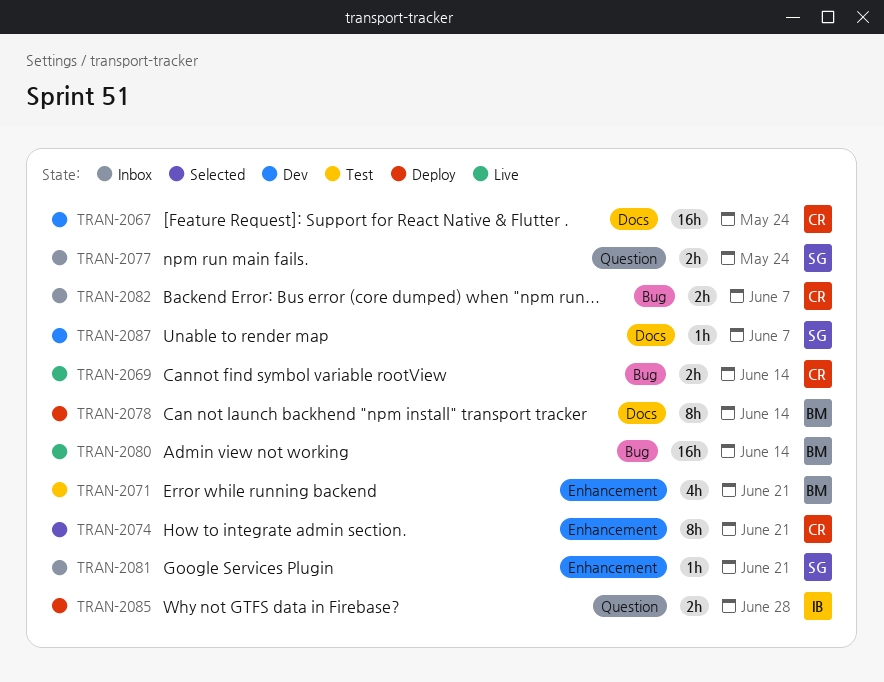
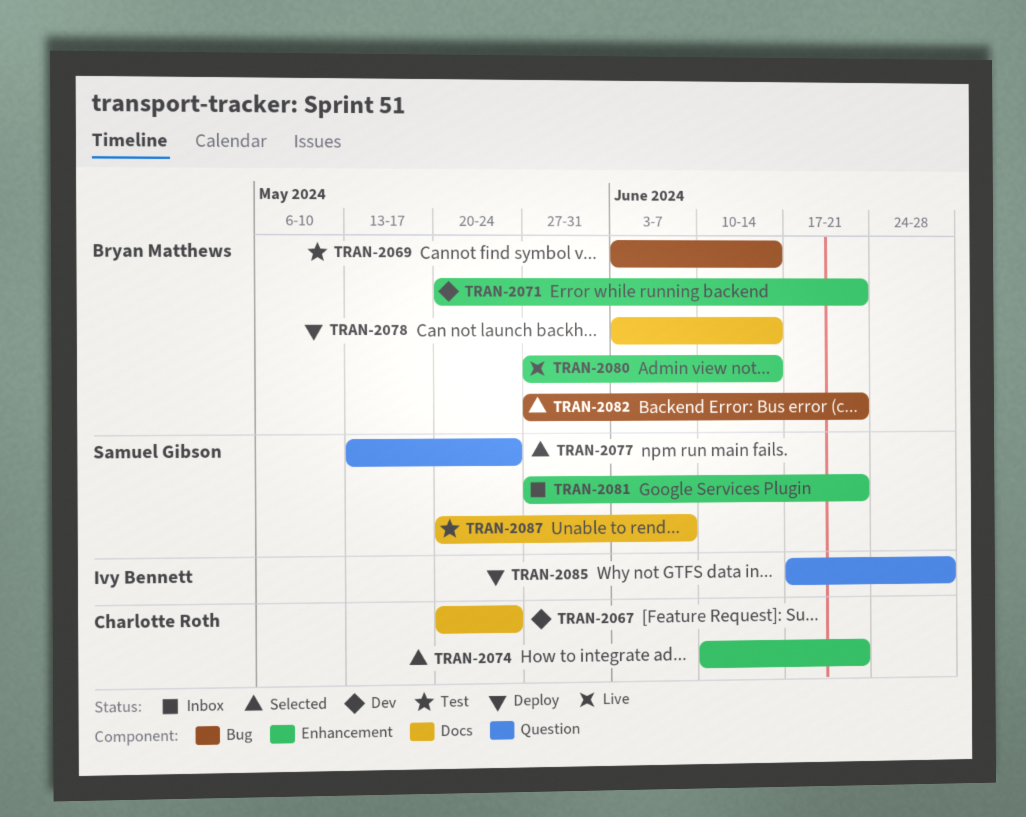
TRAN-2069, status: Live -> Test
TRAN-2069, owner: Charlotte Roth -> Bryan Matthews
TRAN-2071, status: Test -> Dev
TRAN-2077, status: Inbox -> Selected
TRAN-2080, label: Bug -> Enhancement
TRAN-2082, status: Inbox -> Selected
TRAN-2082, owner: Charlotte Roth -> Bryan Matthews
TRAN-2082, due: Jun 7 -> Jun 21
TRAN-2087, status: Dev -> Test

